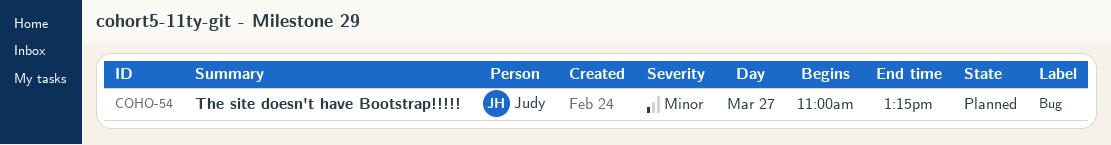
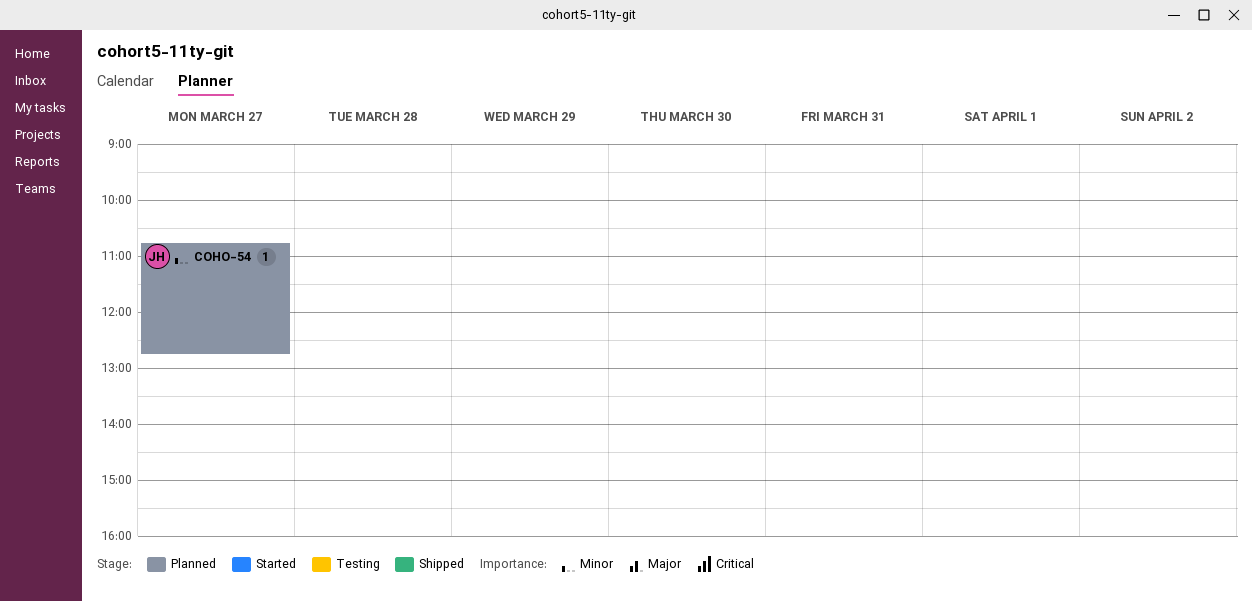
COHO-54, begins: 11:00 -> 10:45
COHO-54, ends: 13:15 -> 12:45

